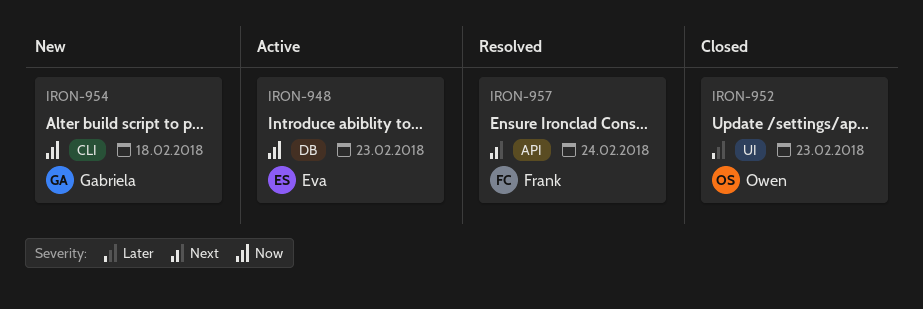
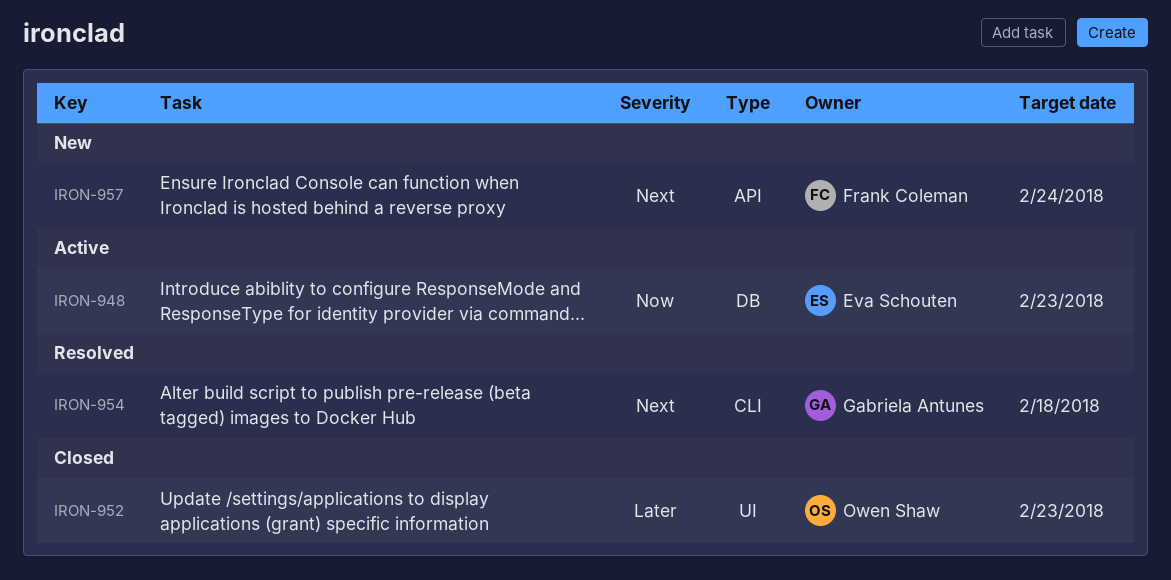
IRON-954, status: New -> Resolved
IRON-954, priority: Now -> Next
IRON-957, status: Resolved -> New

